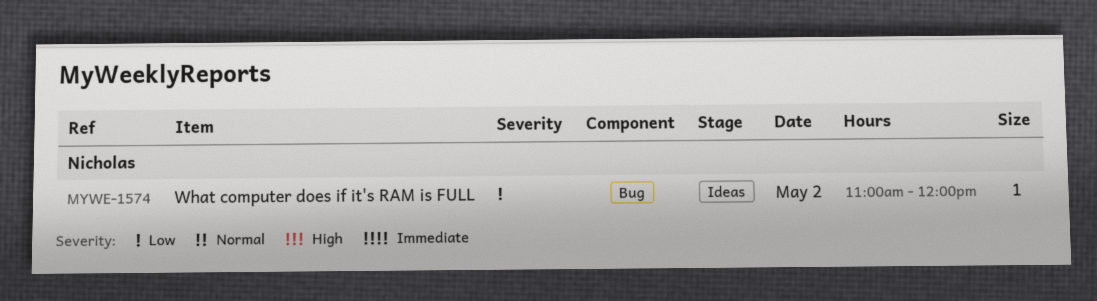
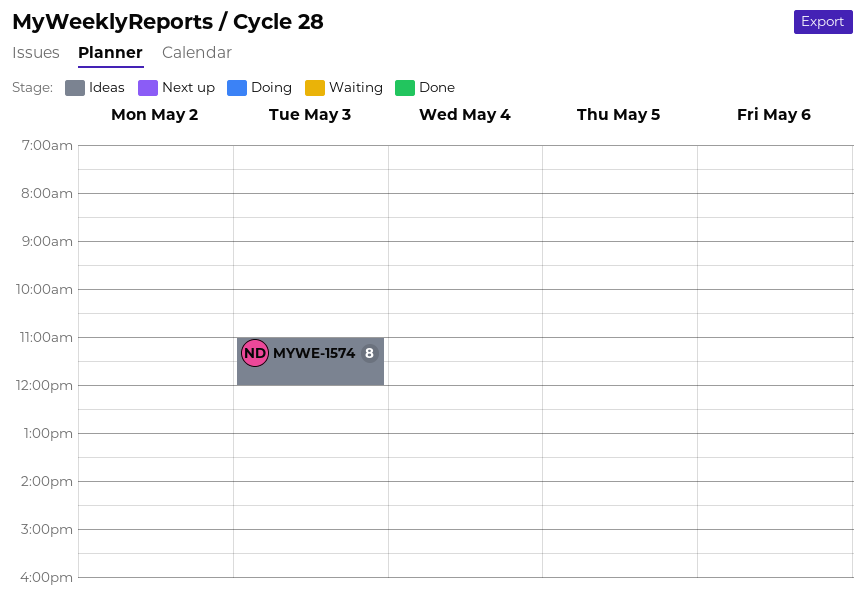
MYWE-1574, estimate: 1 -> 8
MYWE-1574, day: May 2 -> May 3

